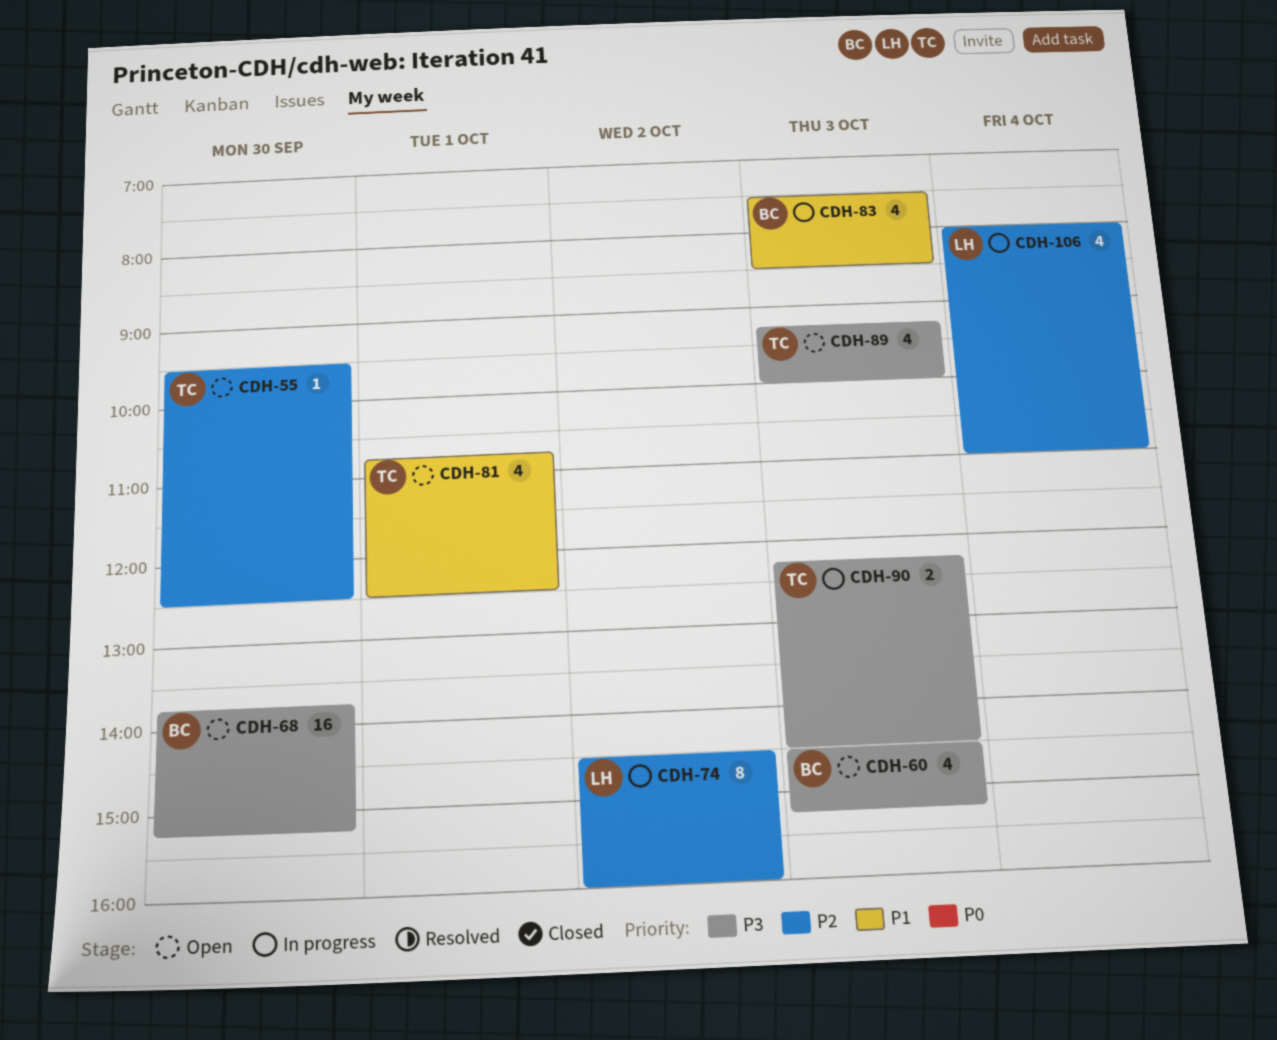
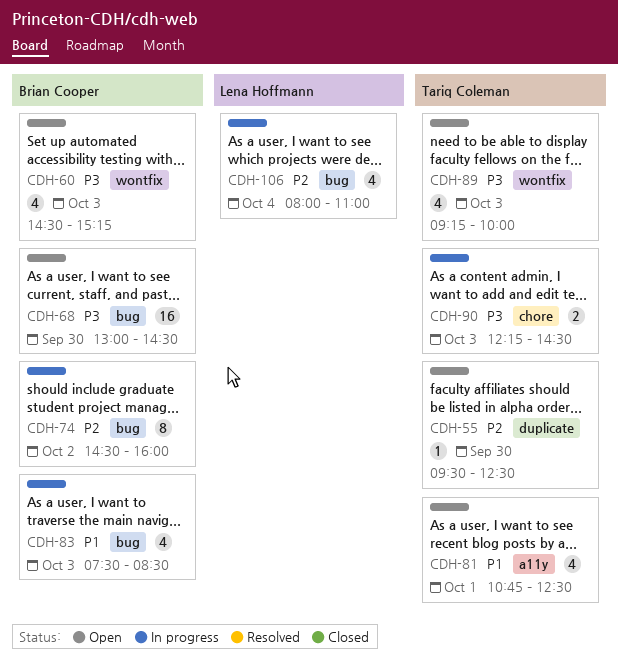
CDH-68, begins: 13:45 -> 13:00
CDH-68, ends: 15:15 -> 14:30
CDH-74, owner: Lena Hoffmann -> Brian Cooper

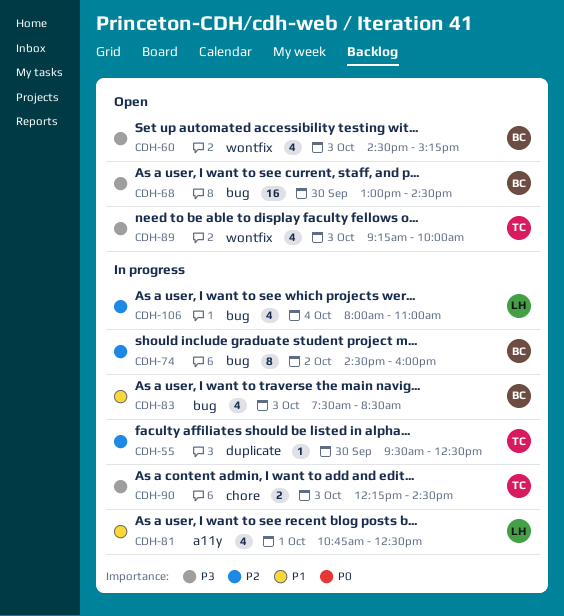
CDH-55, status: Open -> In progress
CDH-81, status: Open -> In progress
CDH-81, owner: Tariq Coleman -> Lena Hoffmann

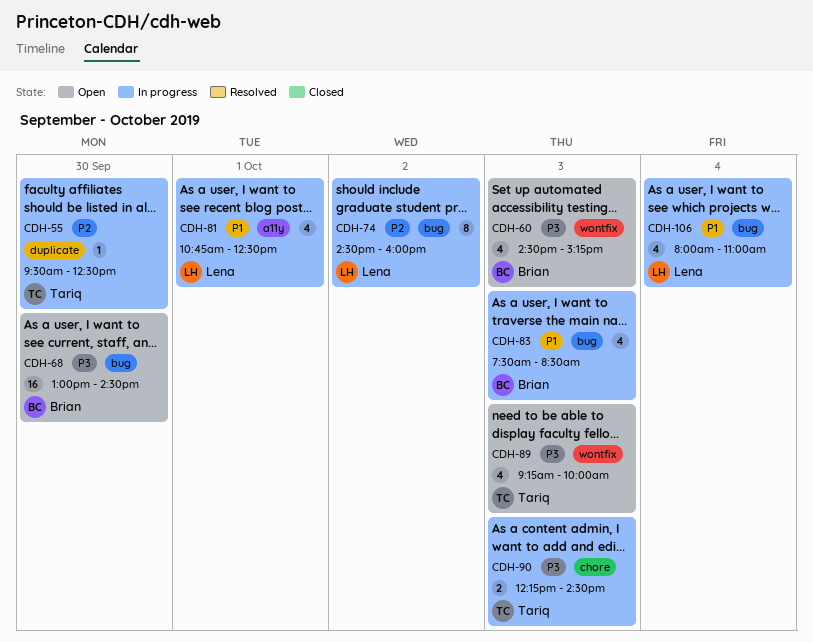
CDH-74, owner: Brian -> Lena
CDH-106, priority: P2 -> P1

